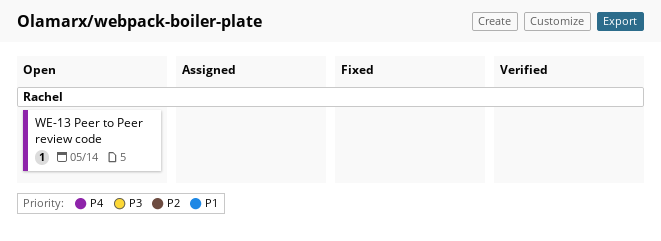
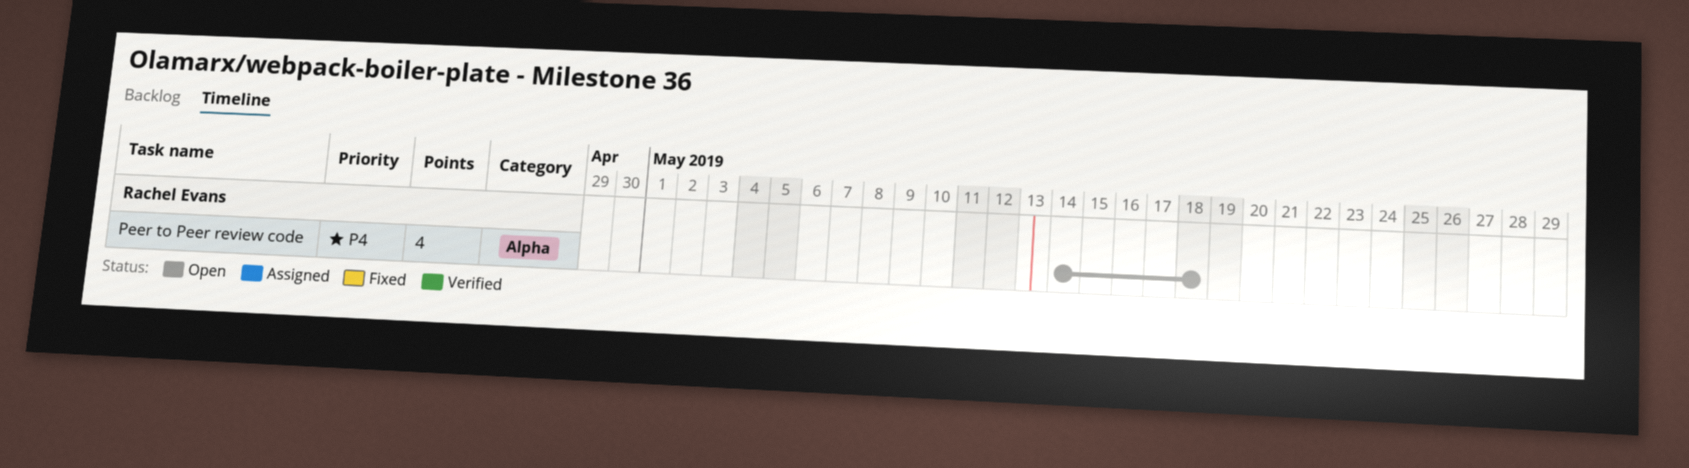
Peer to Peer review code, estimate: 1 -> 4
Peer to Peer review code, due: May 14 -> May 18

